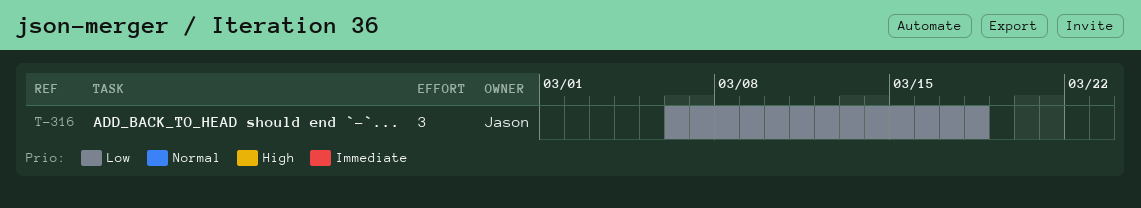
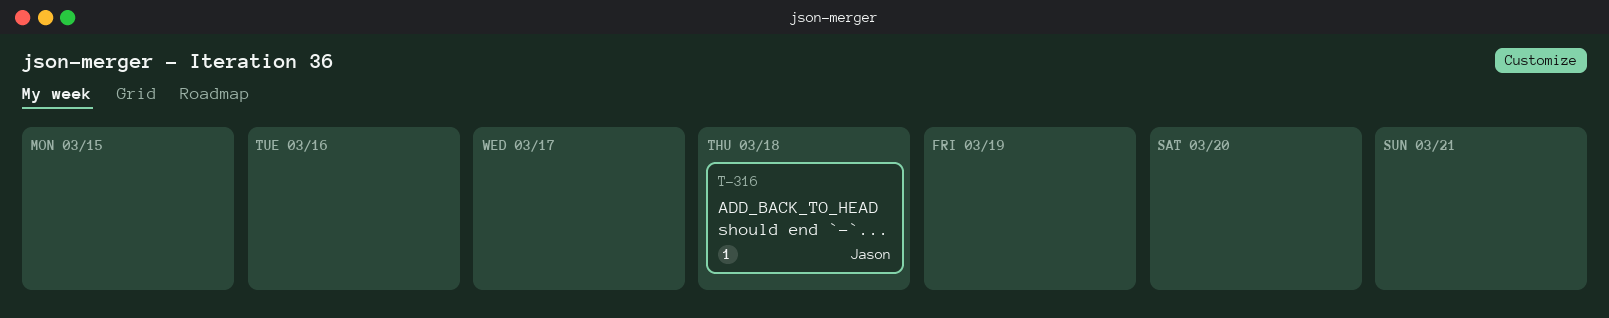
T-316, estimate: 3 -> 1

